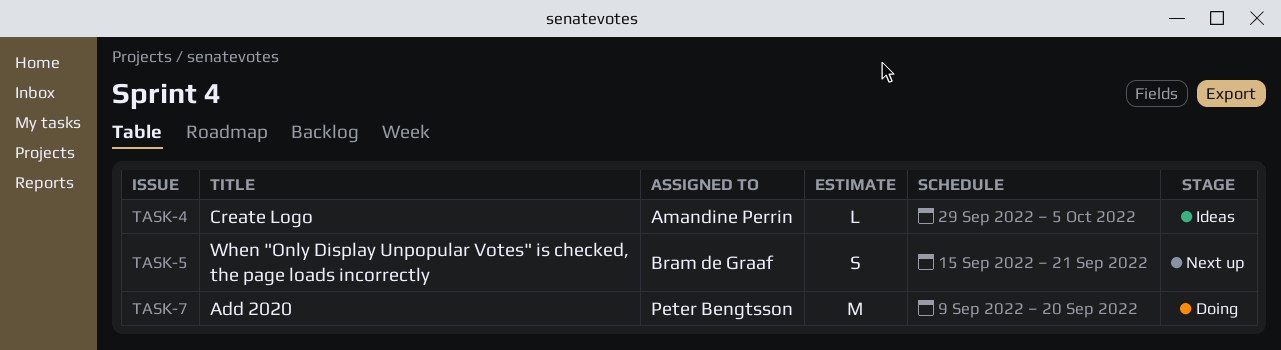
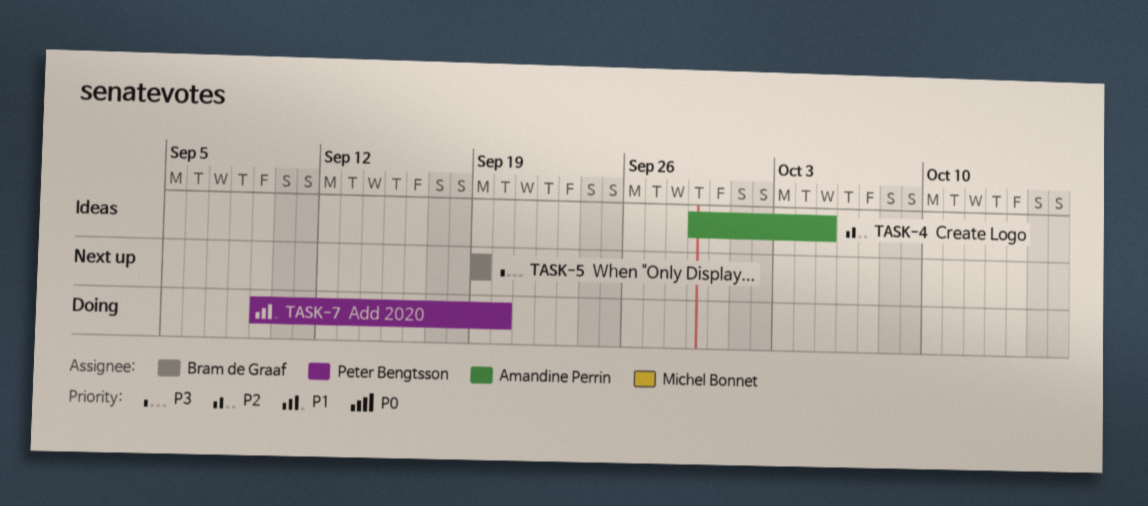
TASK-5, start: Sep 15 -> Sep 19
TASK-5, due: Sep 21 -> Sep 19

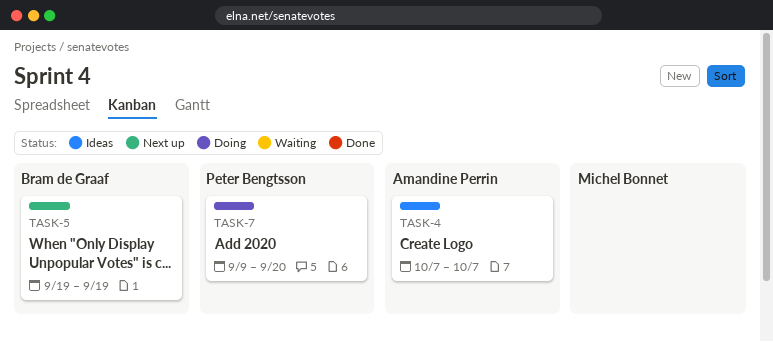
TASK-4, start: Sep 29 -> Oct 7
TASK-4, due: Oct 5 -> Oct 7

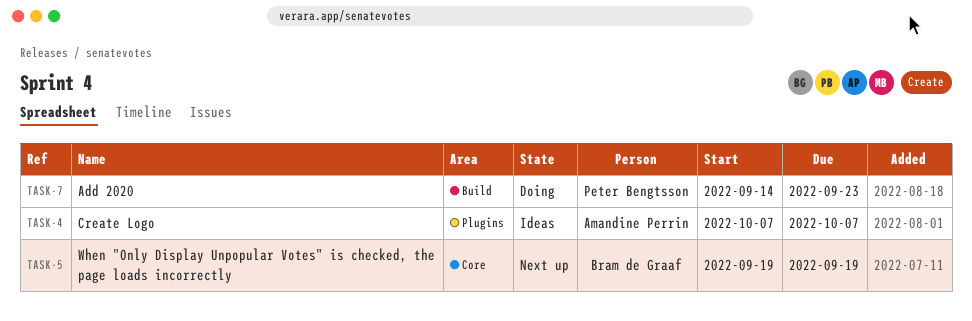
TASK-7, start: Sep 9 -> Sep 14
TASK-7, due: Sep 20 -> Sep 23

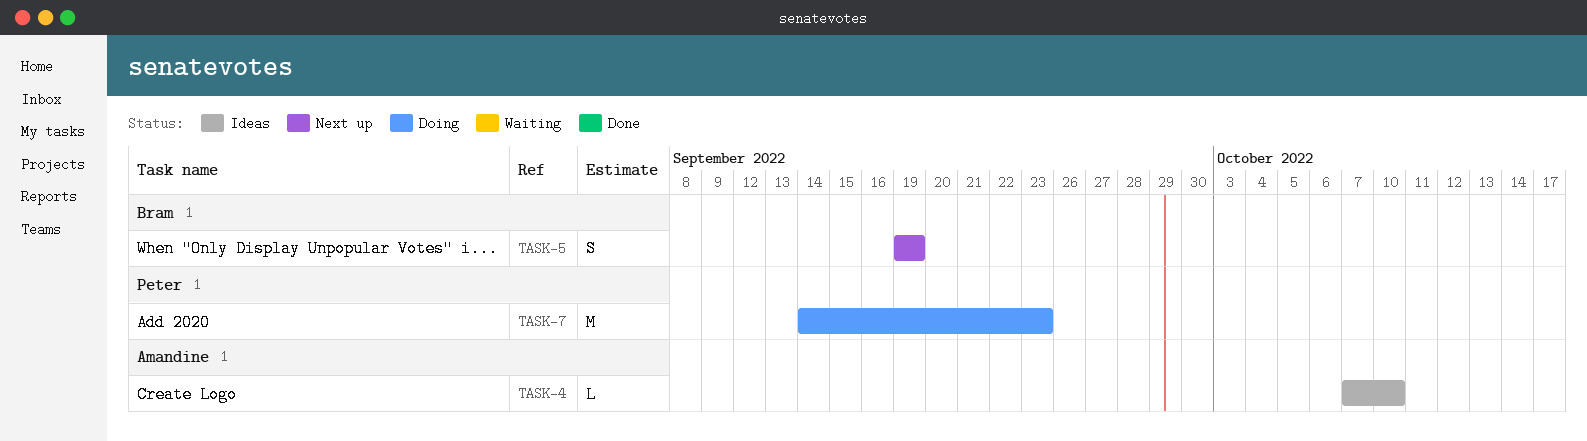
TASK-4, due: Oct 7 -> Oct 10

